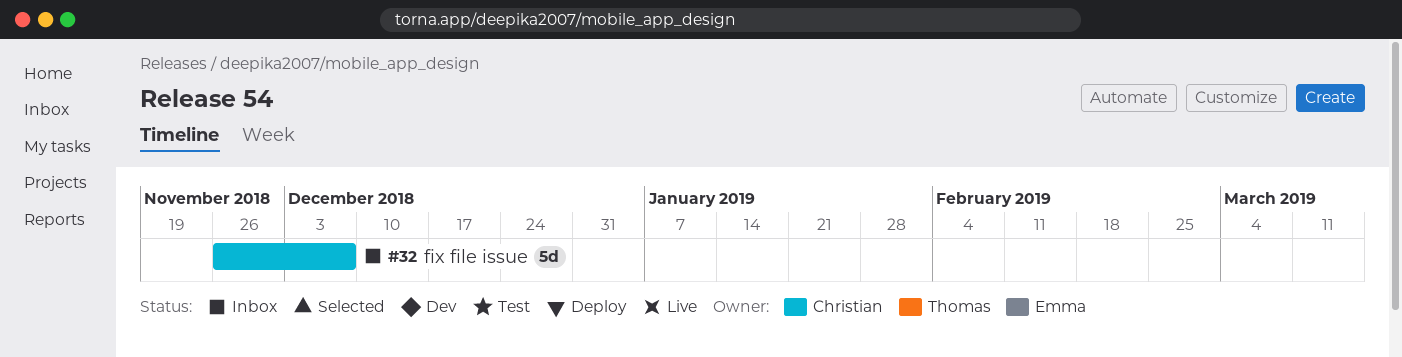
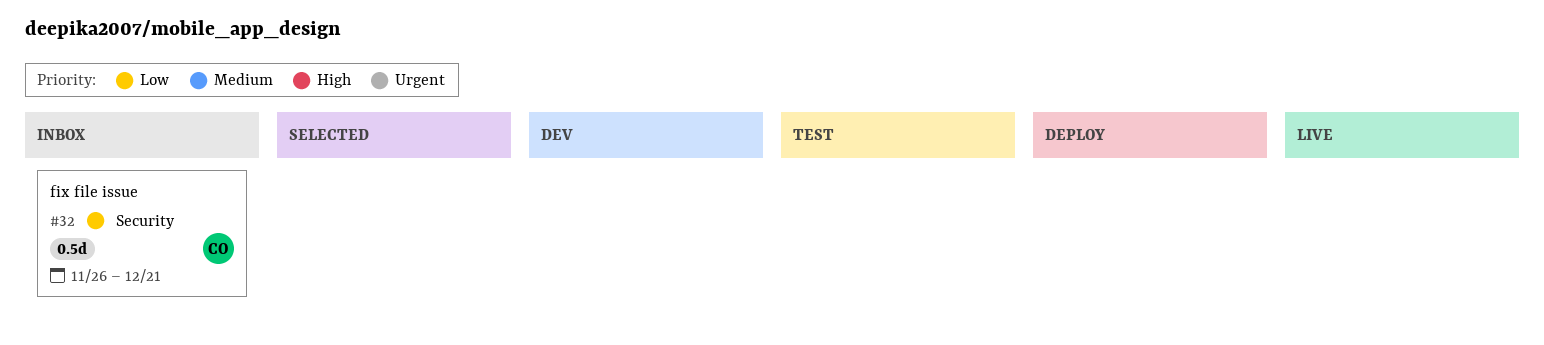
#32, estimate: 5d -> 0.5d
#32, due: Dec 7 -> Dec 21

